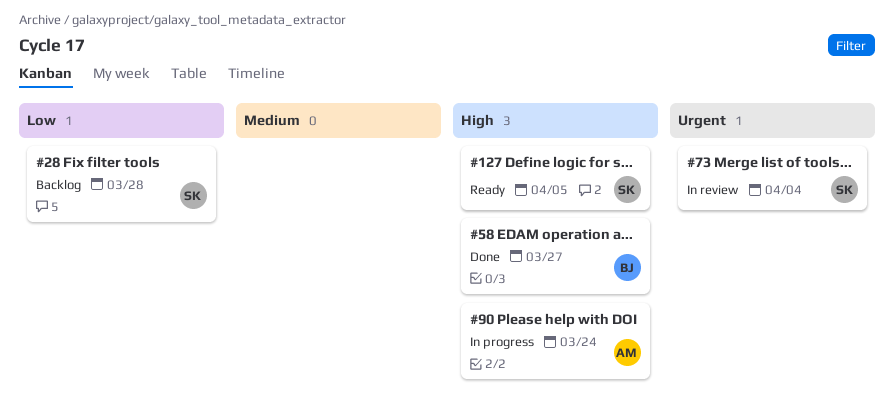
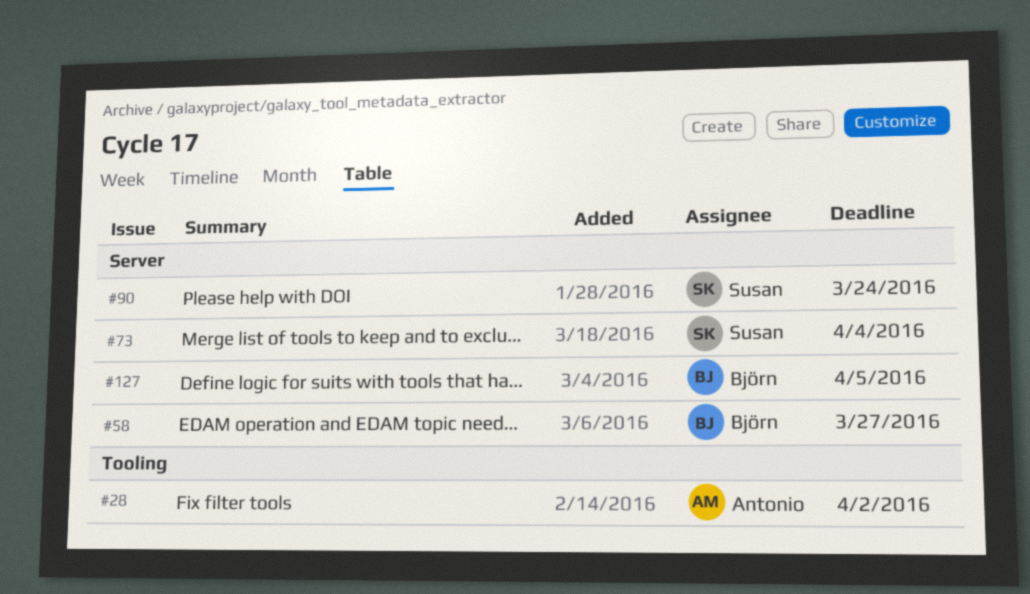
#28, owner: Susan -> Antonio
#28, due: Mar 28 -> Apr 2
#90, owner: Antonio -> Susan
#127, owner: Susan -> Björn

